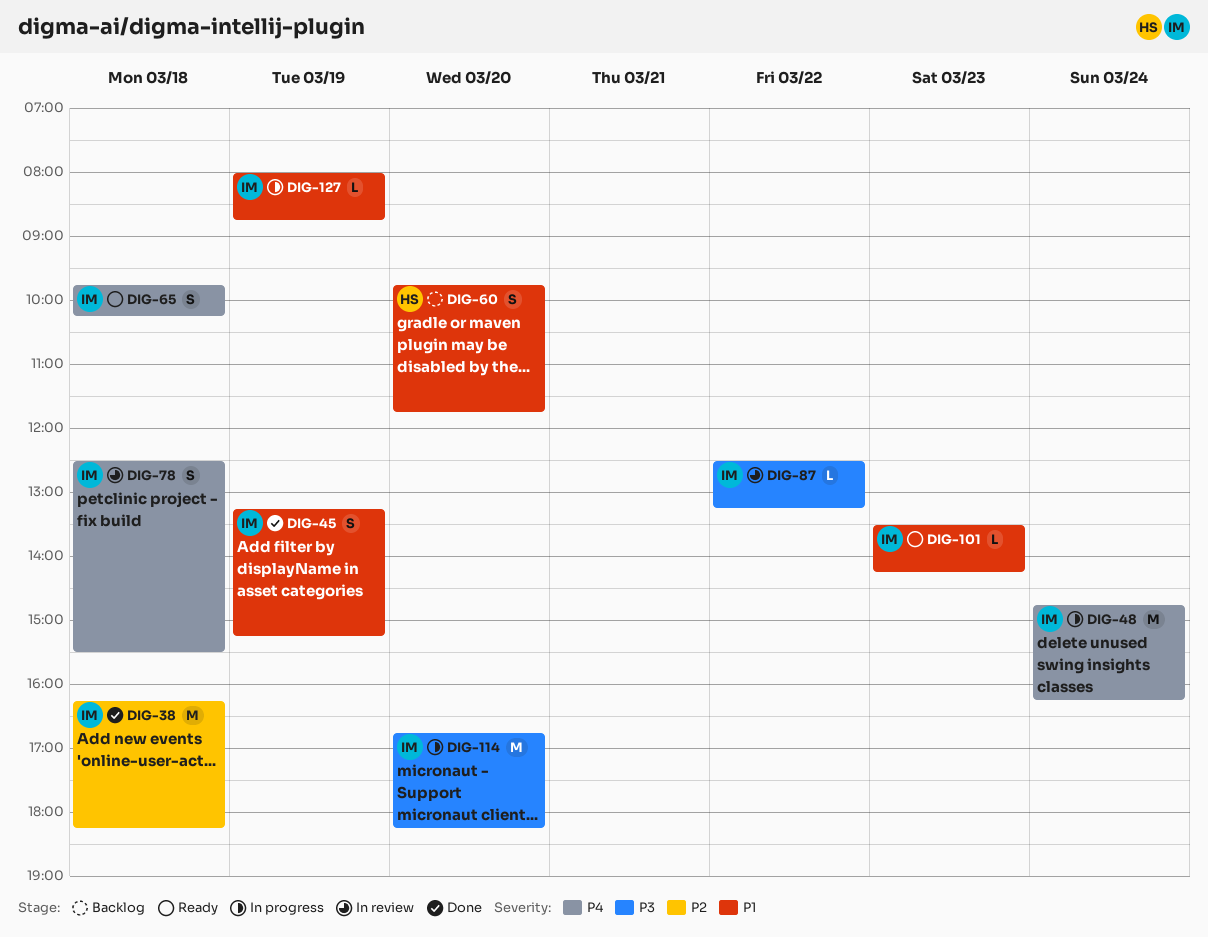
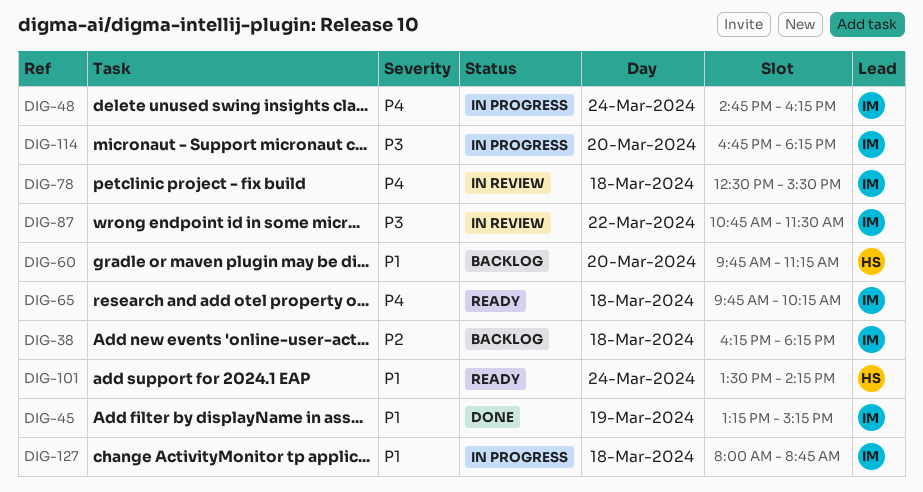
DIG-38, status: Done -> Backlog
DIG-60, ends: 11:45 -> 11:15
DIG-87, begins: 12:30 -> 10:45
DIG-87, ends: 13:15 -> 11:30
DIG-101, owner: IM -> HS
DIG-101, day: Mar 23 -> Mar 24
DIG-127, day: Mar 19 -> Mar 18

